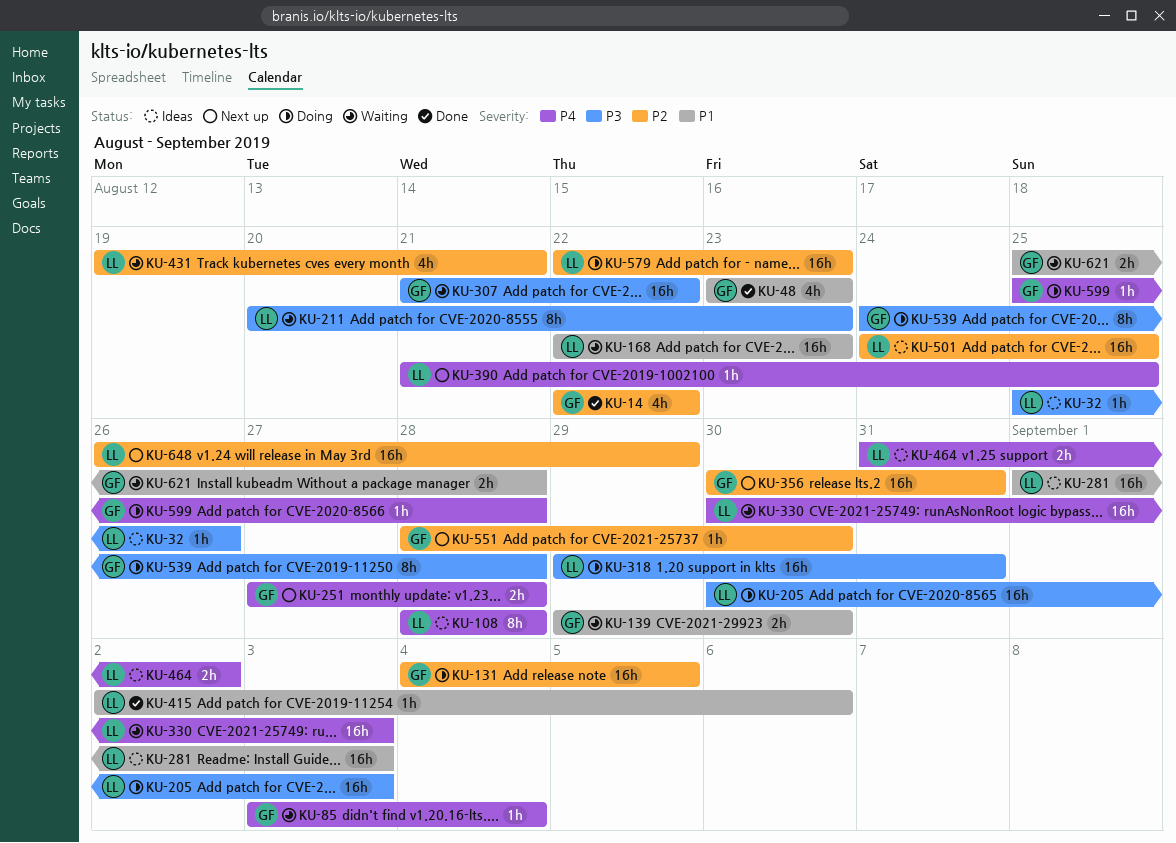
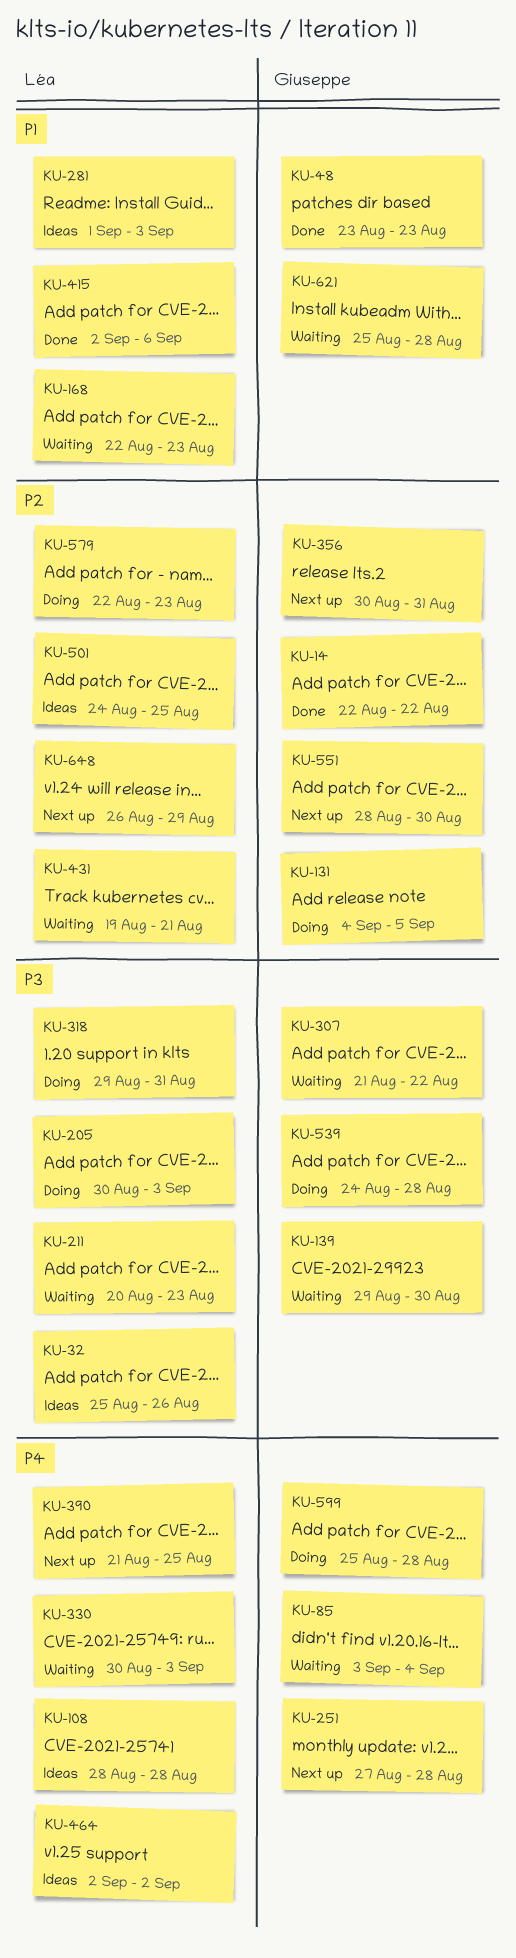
KU-139, priority: P1 -> P3
KU-464, start: Aug 31 -> Sep 2

